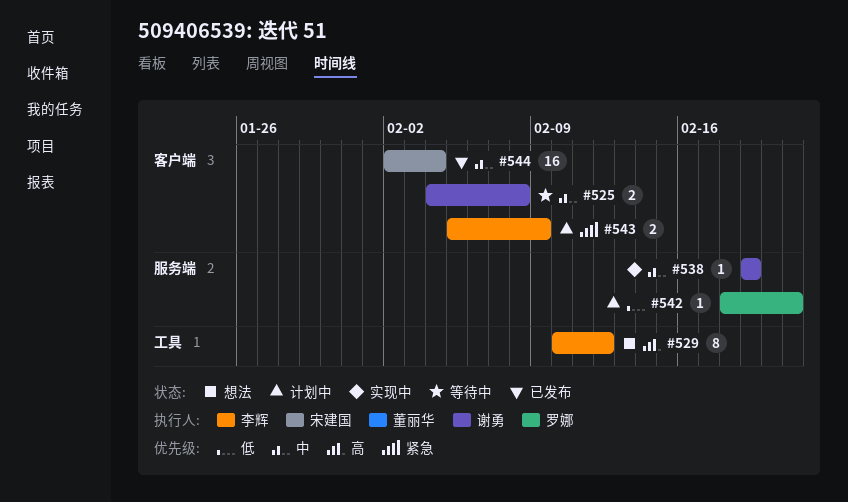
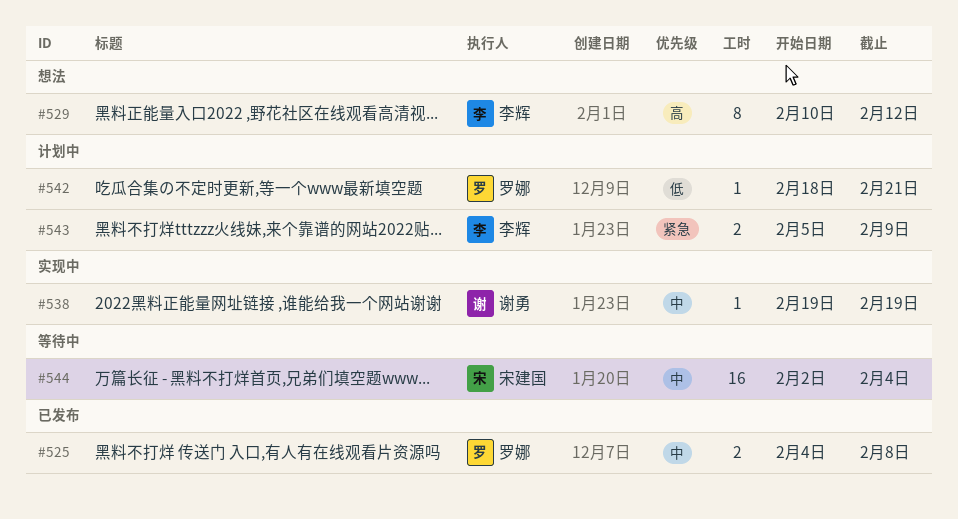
#525, status: 等待中 -> 已发布
#525, owner: 谢勇 -> 罗娜
#544, status: 已发布 -> 等待中

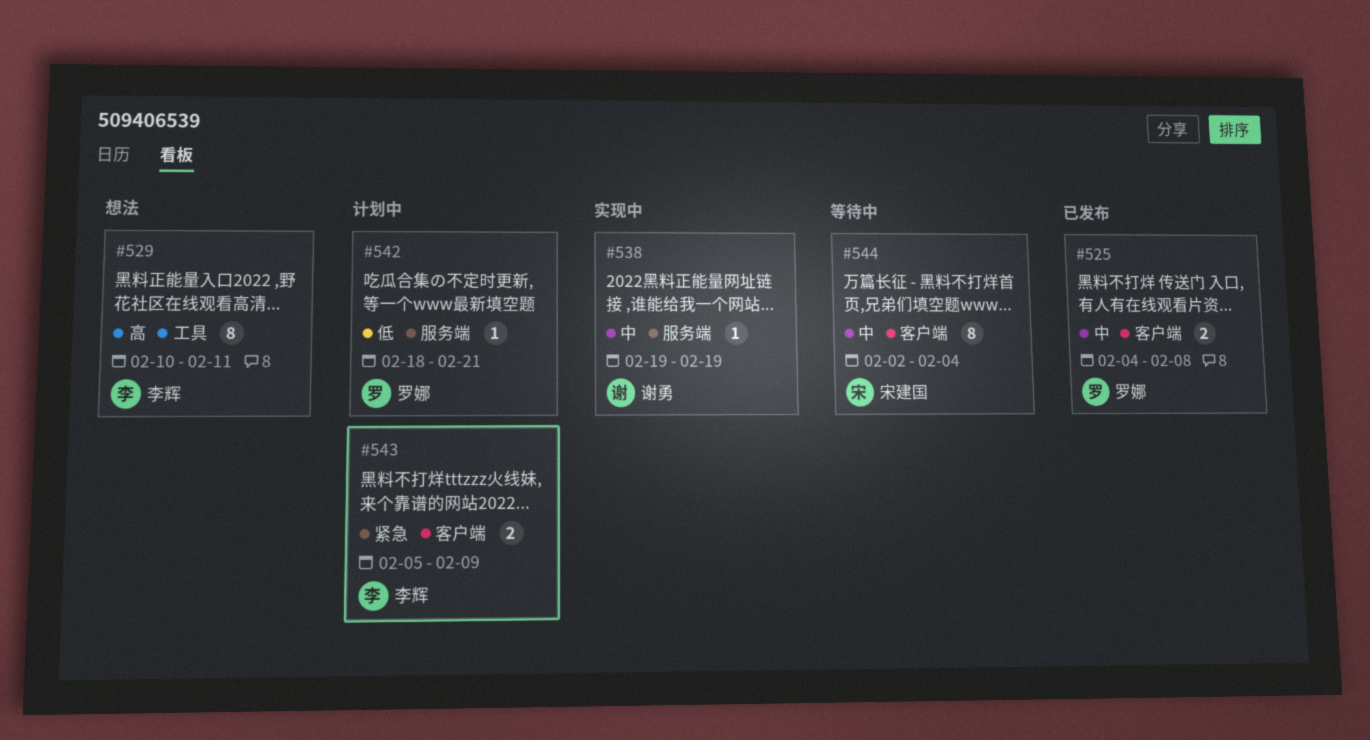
#529, due: Feb 12 -> Feb 11
#544, estimate: 16 -> 8

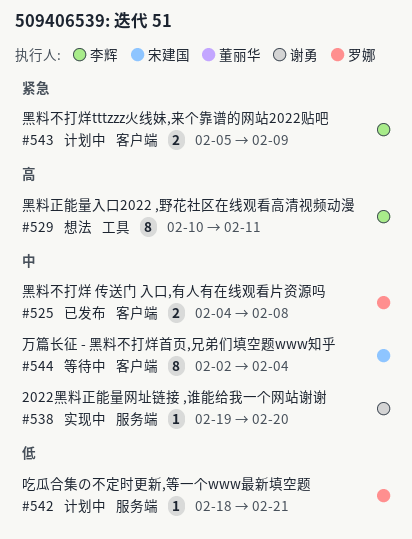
#538, due: Feb 19 -> Feb 20

